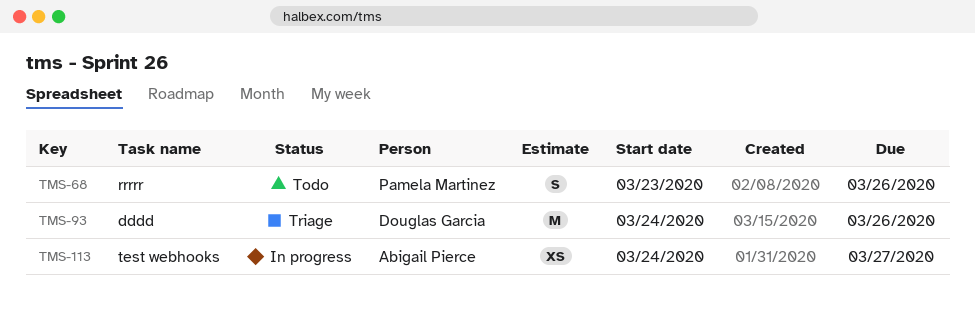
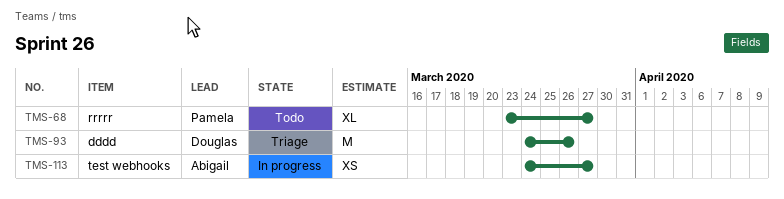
TMS-68, estimate: S -> XL
TMS-68, due: Mar 26 -> Mar 27

